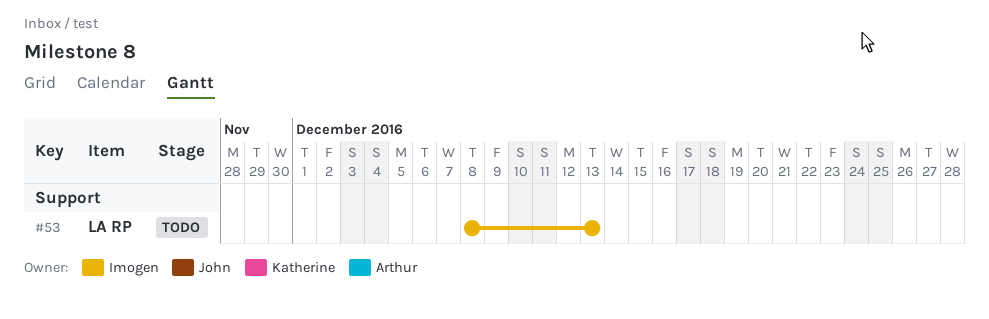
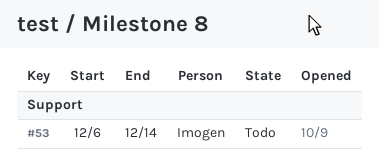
#53, start: Dec 8 -> Dec 6
#53, due: Dec 13 -> Dec 14

